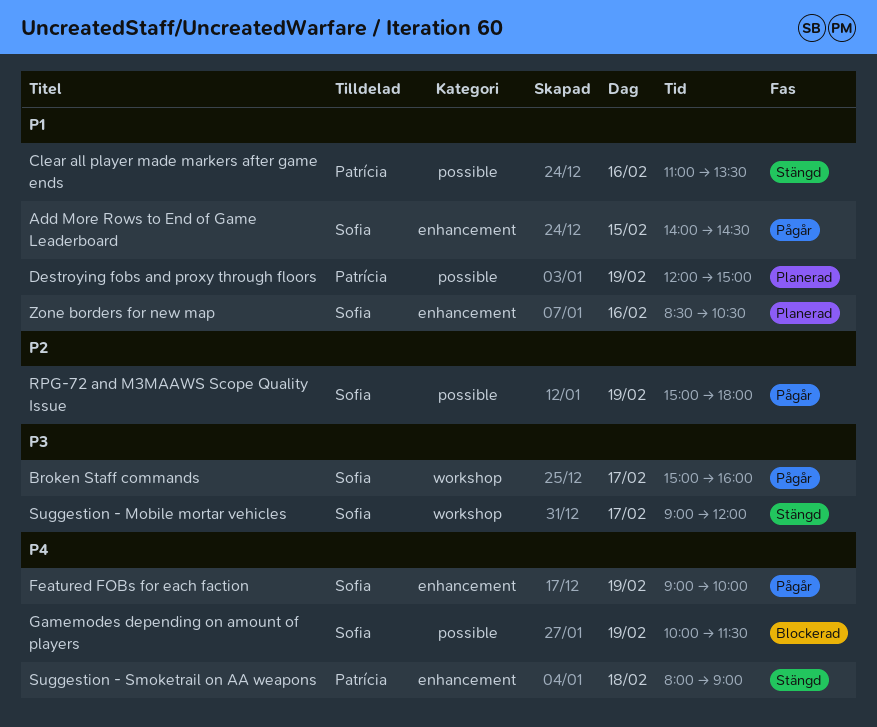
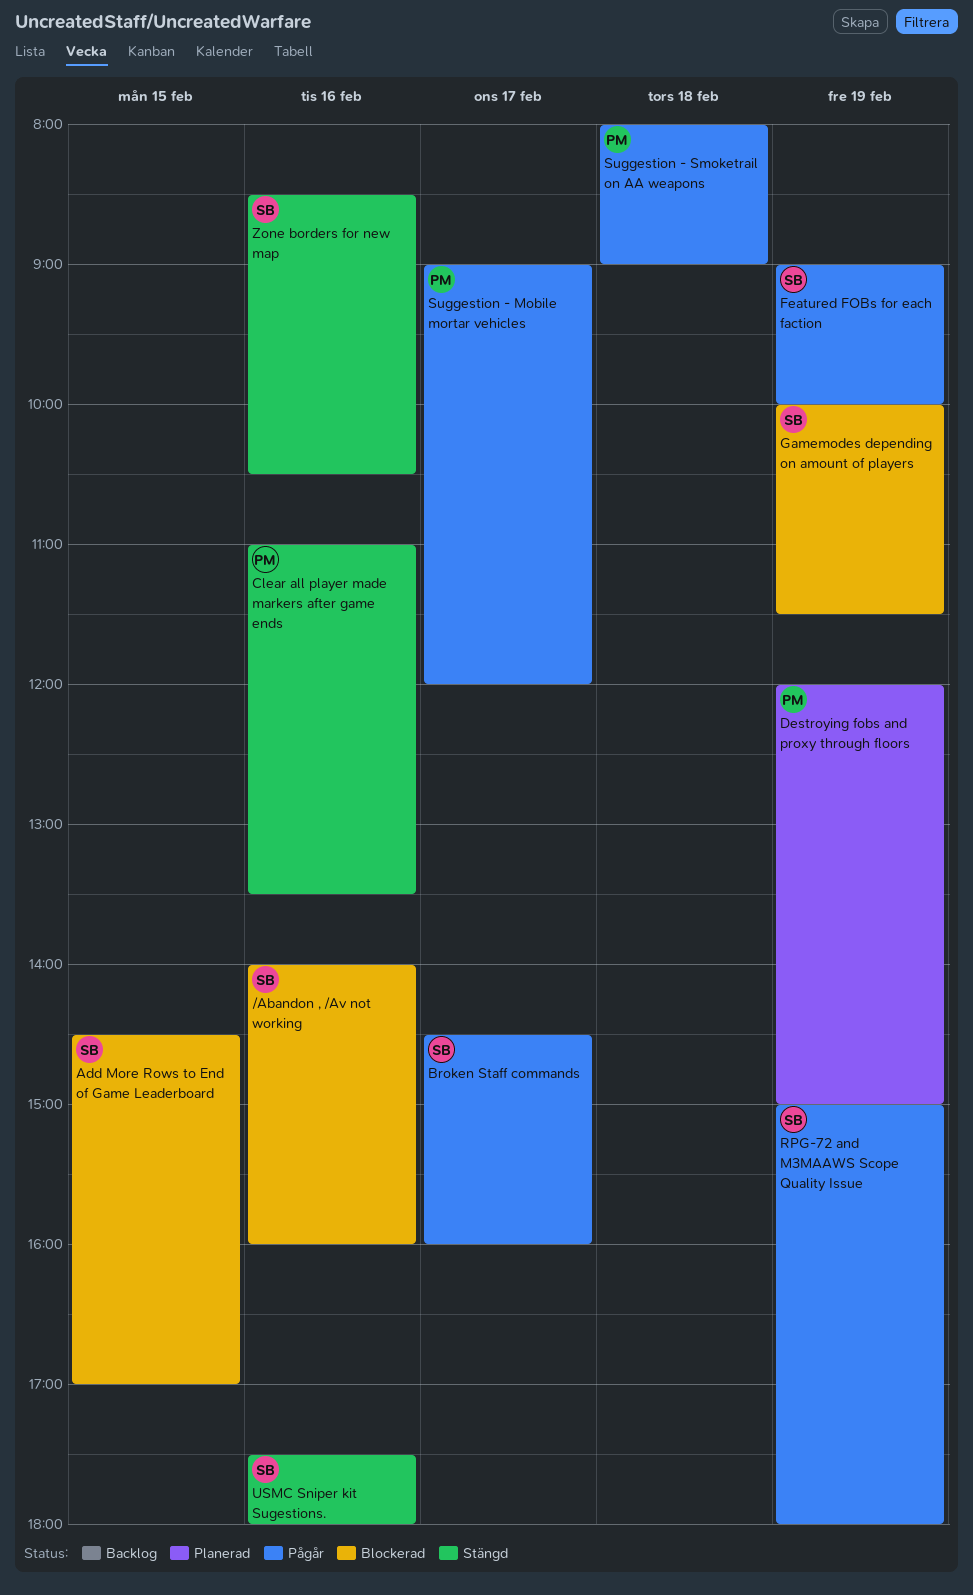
/Abandon , /Av not working: none -> present
Add More Rows to End of Game Leaderboard, status: Pågår -> Blockerad
Add More Rows to End of Game Leaderboard, begins: 14:00 -> 14:30
Add More Rows to End of Game Leaderboard, ends: 14:30 -> 17:00
Broken Staff commands, begins: 15:00 -> 14:30
Suggestion - Mobile mortar vehicles, status: Stängd -> Pågår
Suggestion - Mobile mortar vehicles, owner: Sofia -> Patrícia
Suggestion - Smoketrail on AA weapons, status: Stängd -> Pågår
USMC Sniper kit Sugestions.: none -> present
Zone borders for new map, status: Planerad -> Stängd

